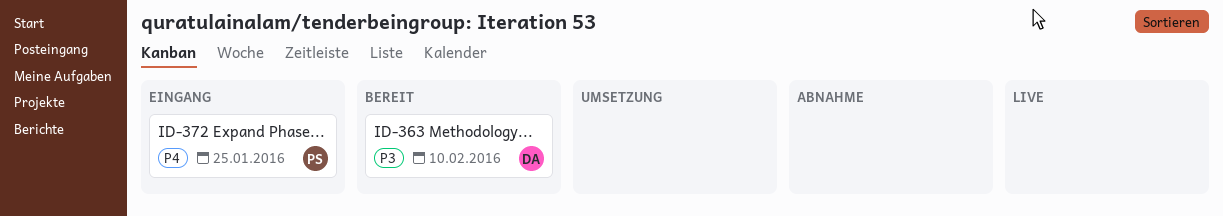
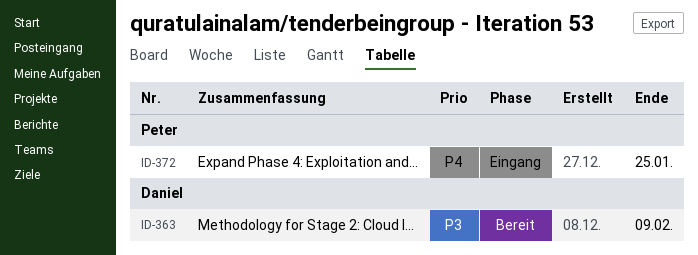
ID-363, due: Feb 10 -> Feb 9

